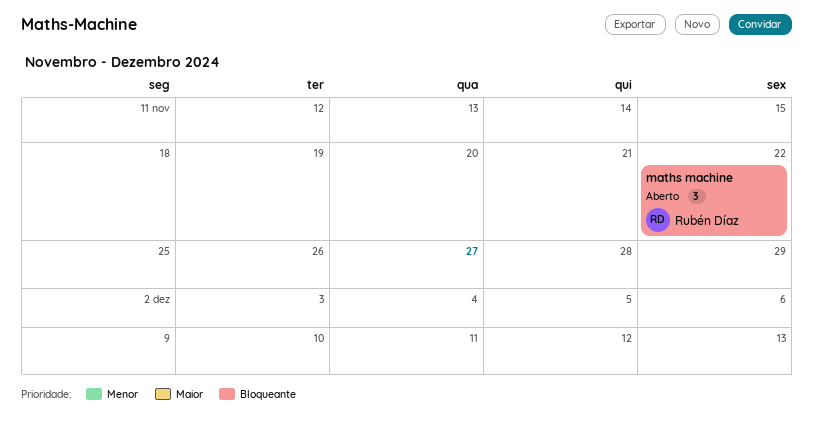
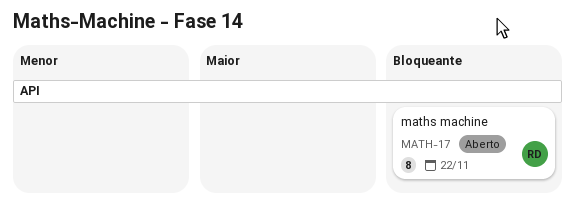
maths machine, estimate: 3 -> 8

